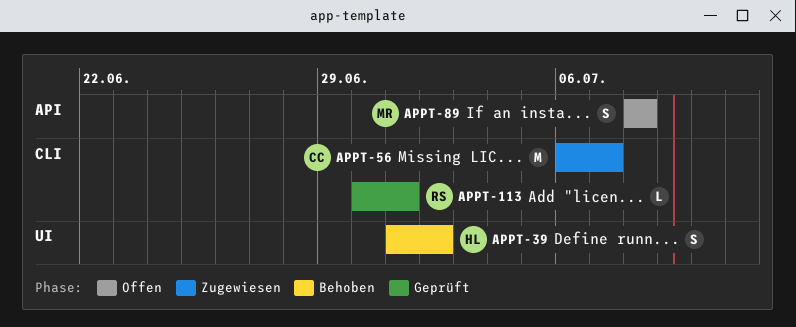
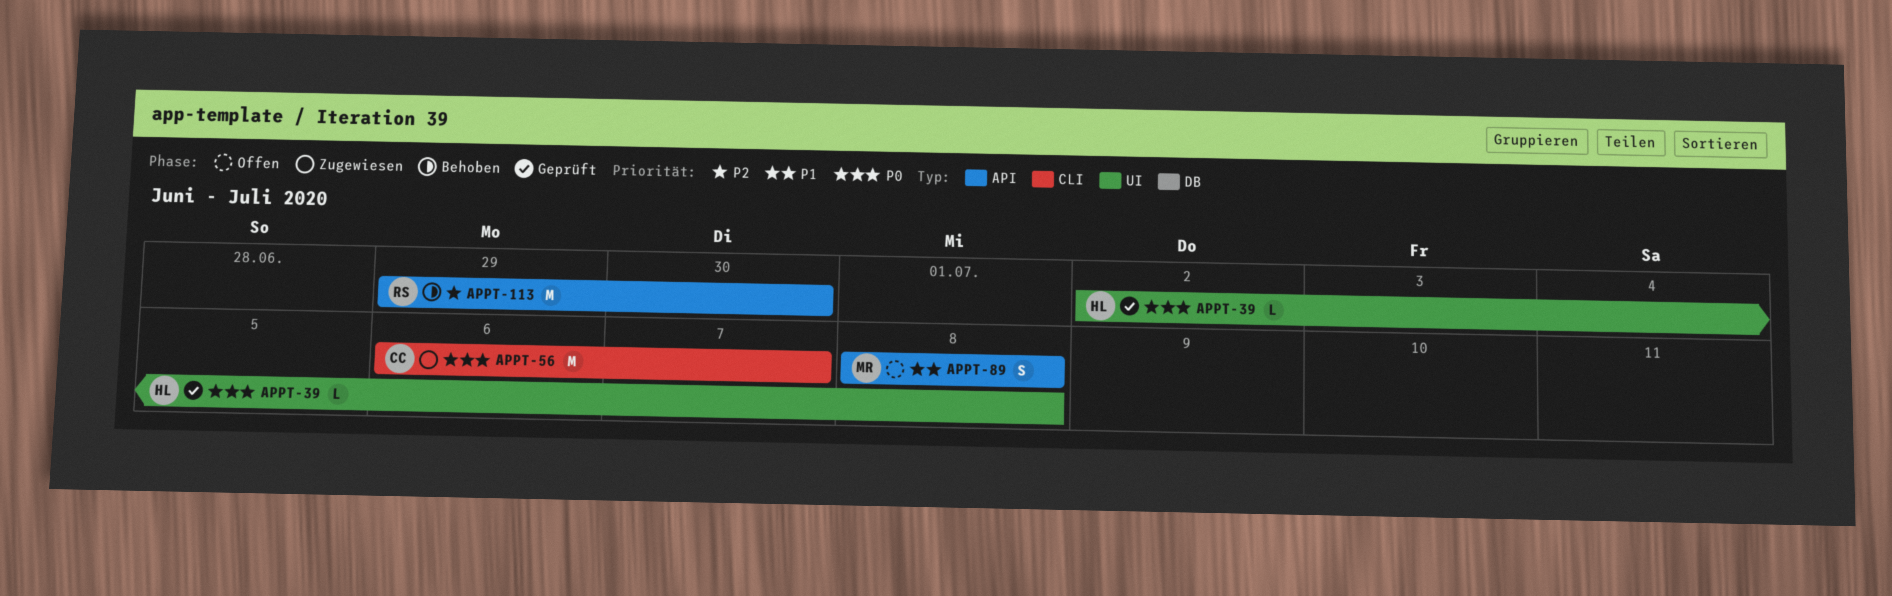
APPT-39, status: Behoben -> Geprüft
APPT-39, estimate: S -> L
APPT-39, start: Jul 1 -> Jul 2
APPT-39, due: Jul 2 -> Jul 8
APPT-113, status: Geprüft -> Behoben
APPT-113, label: CLI -> API
APPT-113, estimate: L -> M
APPT-113, start: Jun 30 -> Jun 29
APPT-113, due: Jul 1 -> Jun 30

